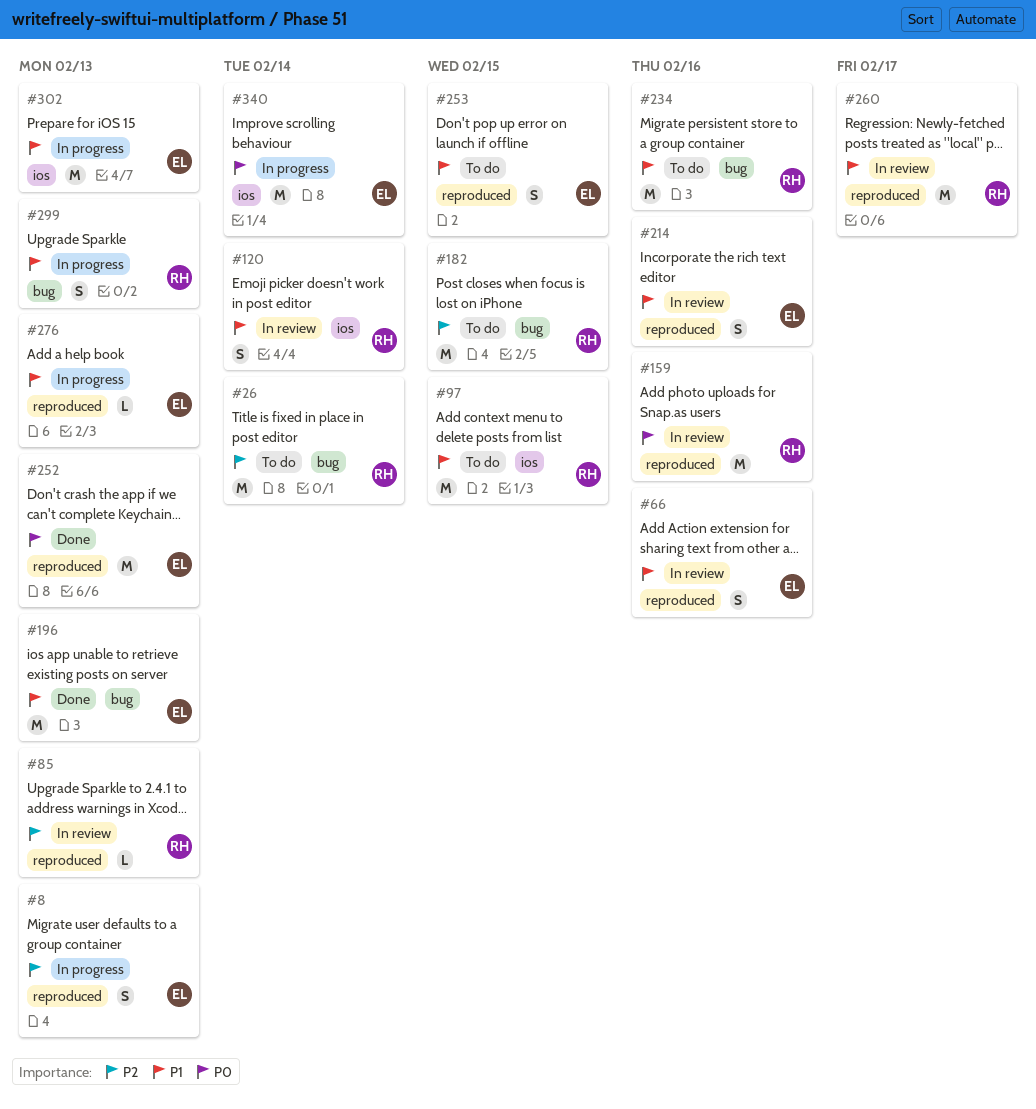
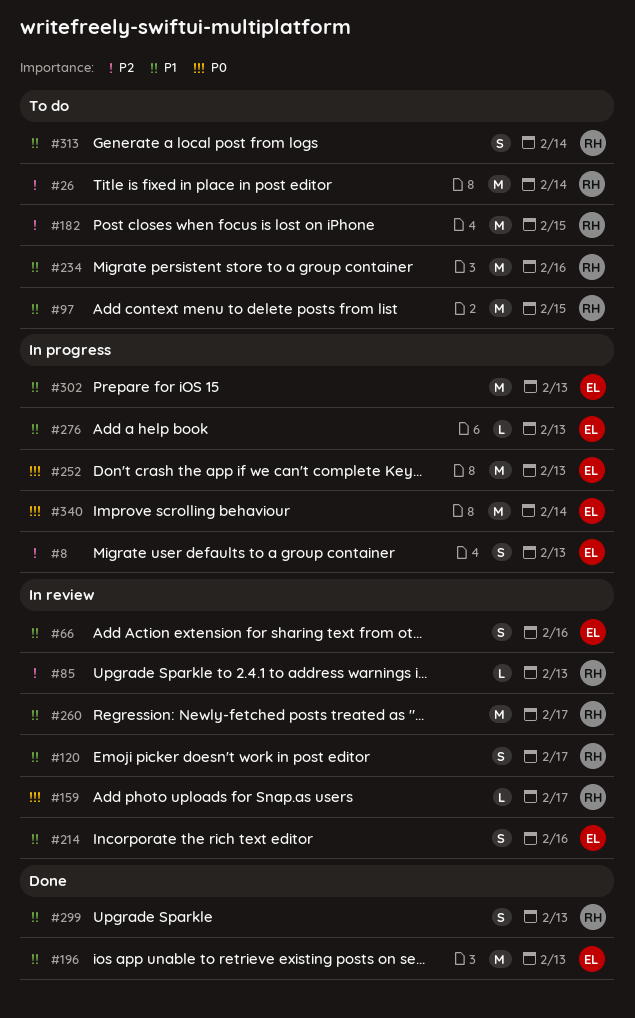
#120, due: Feb 14 -> Feb 17
#159, estimate: M -> L
#159, due: Feb 16 -> Feb 17
#252, status: Done -> In progress
#253: present -> none
#299, status: In progress -> Done
#313: none -> present

